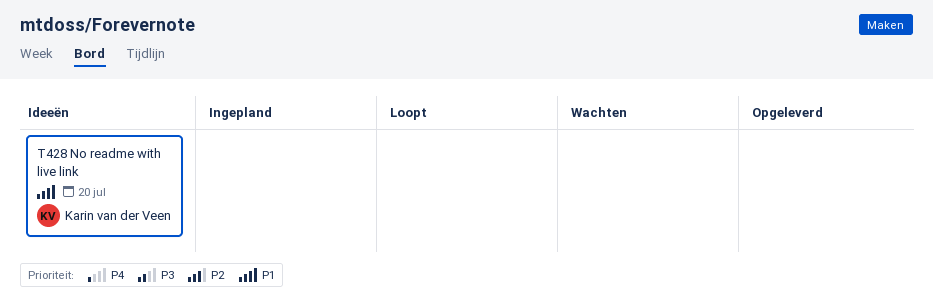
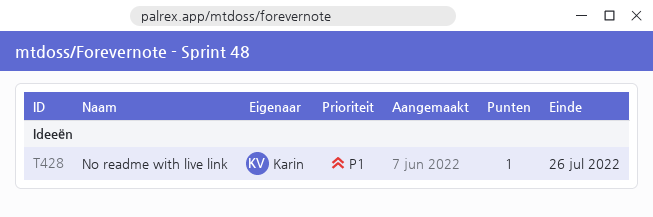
T428, due: Jul 20 -> Jul 26

